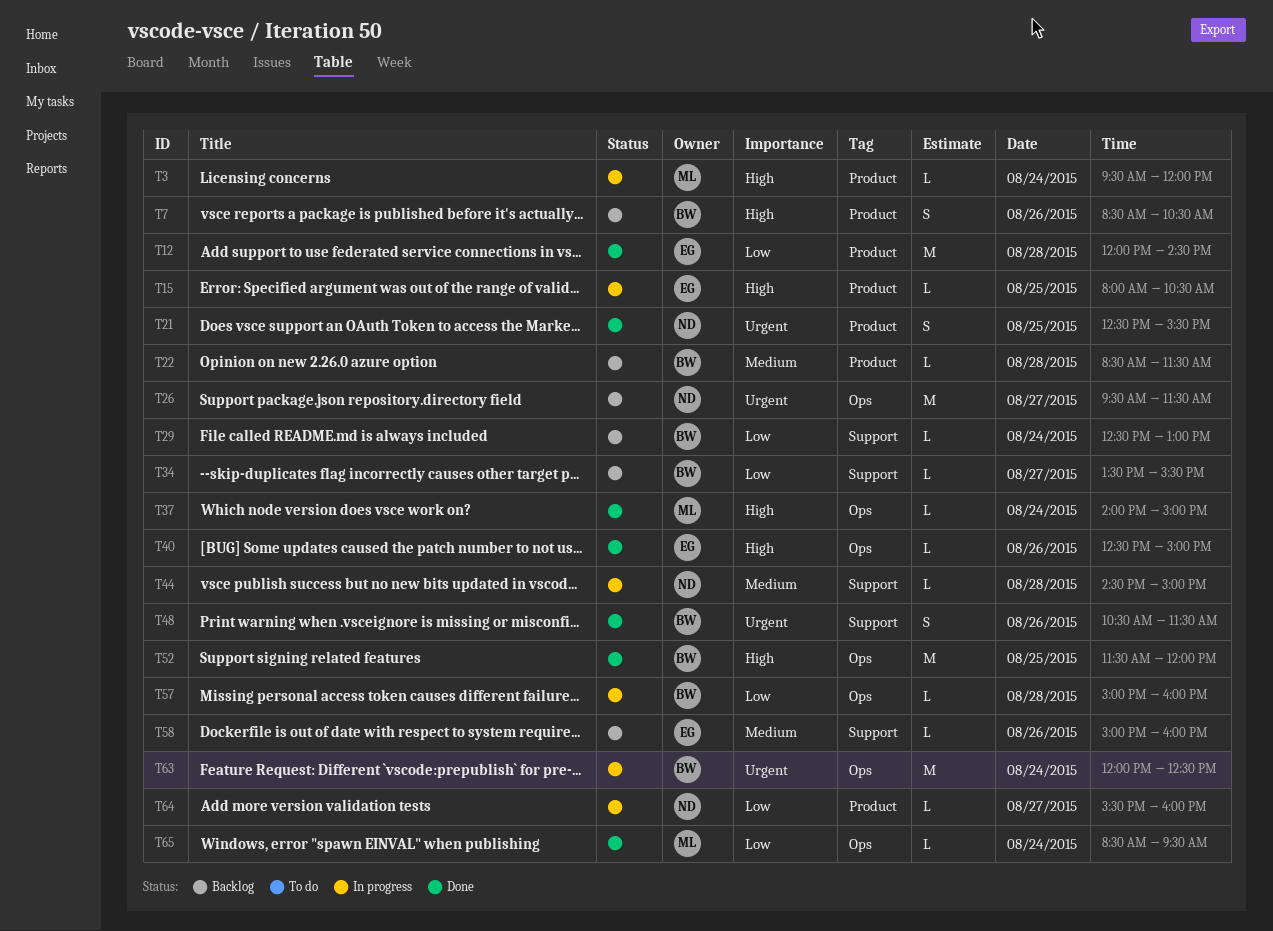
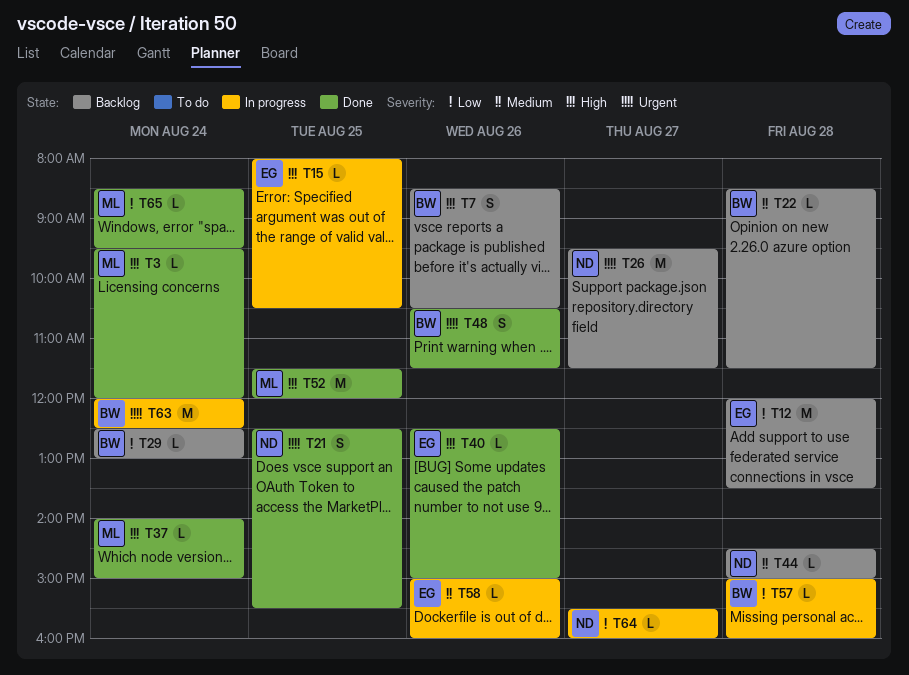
T3, status: In progress -> Done
T12, status: Done -> Backlog
T12, ends: 14:30 -> 13:30
T34: present -> none
T44, status: In progress -> Backlog
T52, owner: BW -> ML
T58, status: Backlog -> In progress

